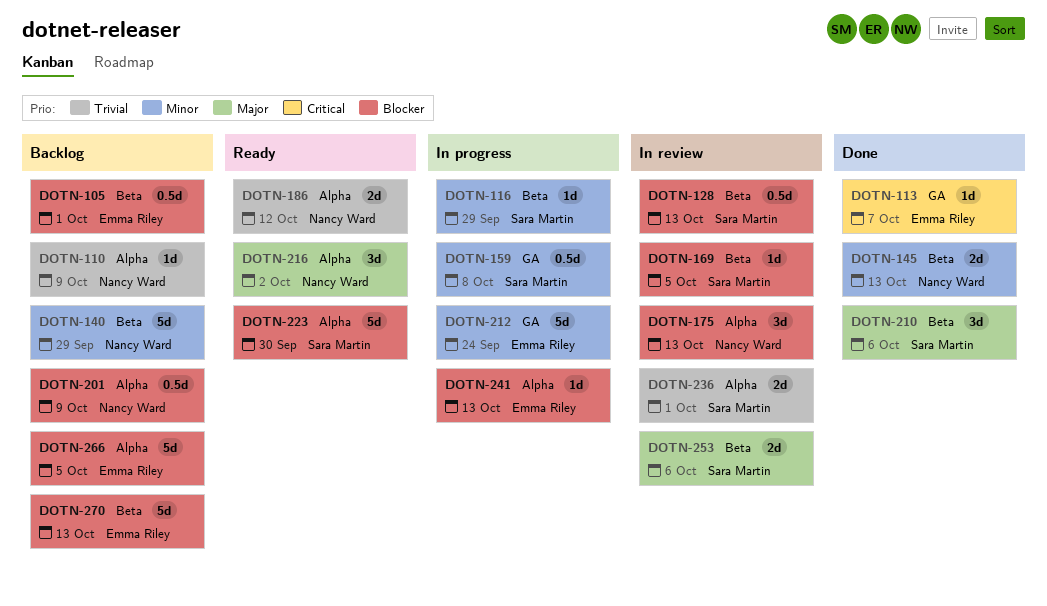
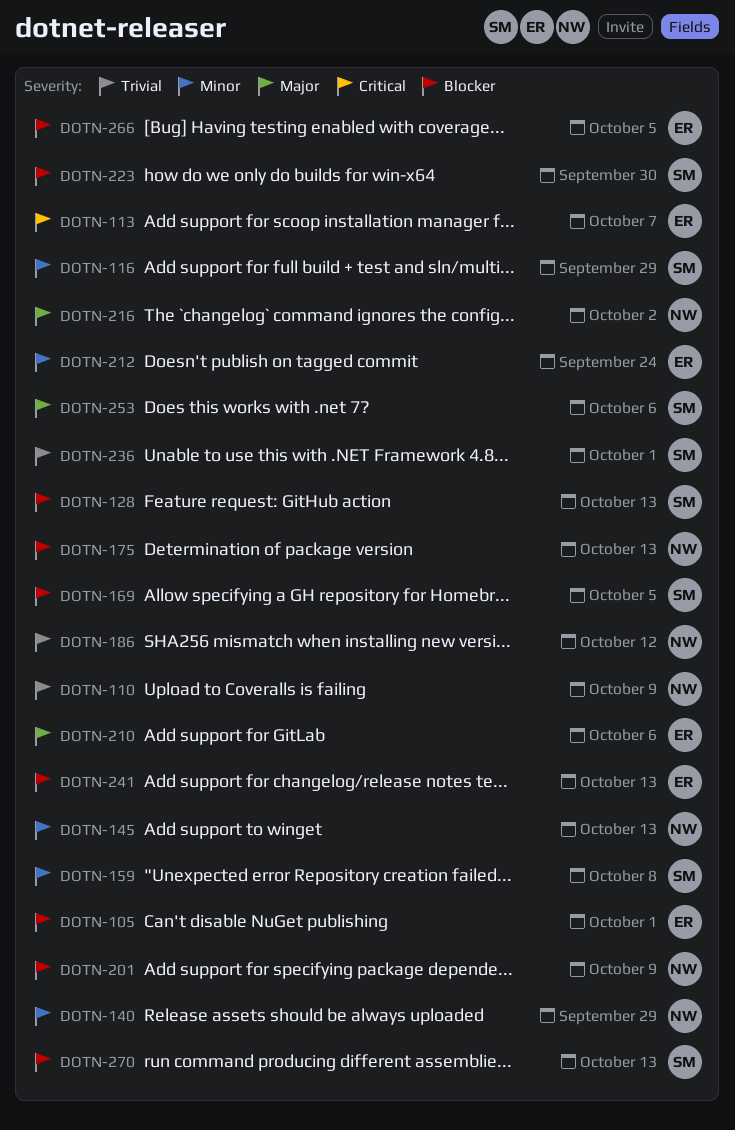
DOTN-210, owner: Sara Martin -> Emma Riley
DOTN-270, owner: Emma Riley -> Sara Martin

